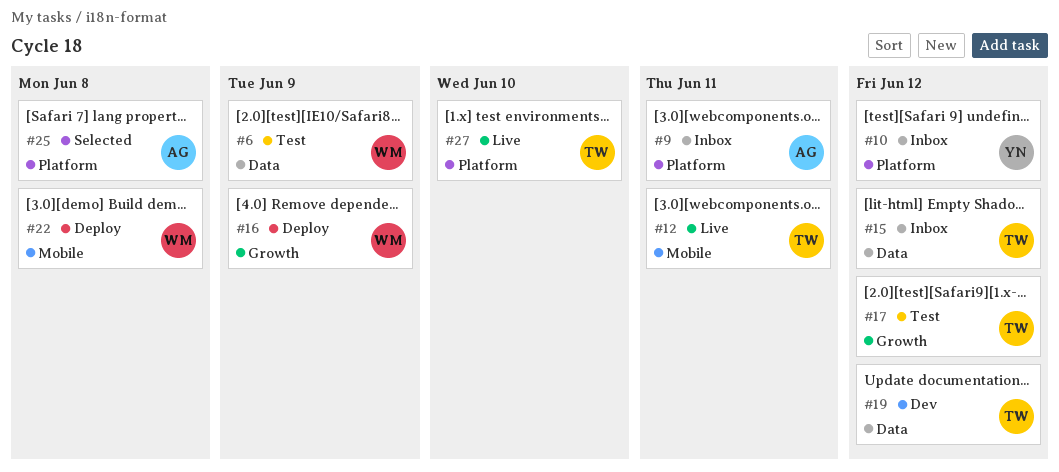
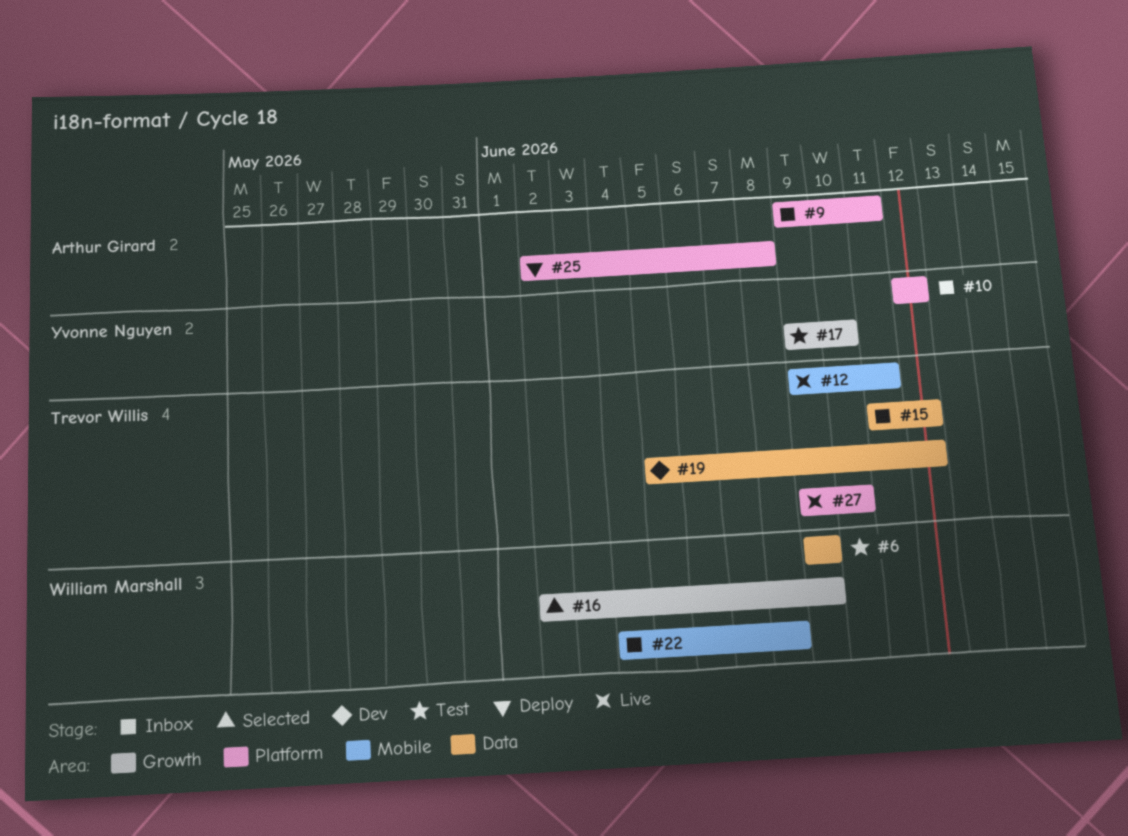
#16, status: Deploy -> Selected
#17, owner: Trevor Willis -> Yvonne Nguyen
#17, due: Jun 12 -> Jun 10
#22, status: Deploy -> Inbox
#25, status: Selected -> Deploy

